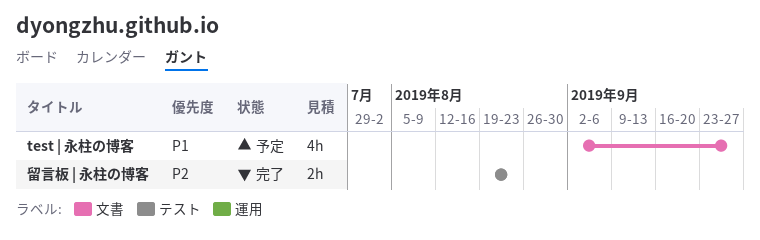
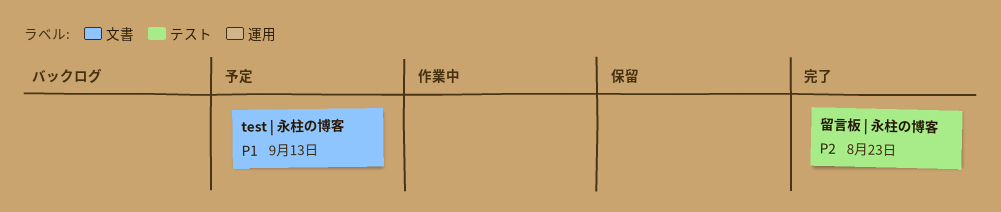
test | 永柱の博客, due: Sep 27 -> Sep 13

